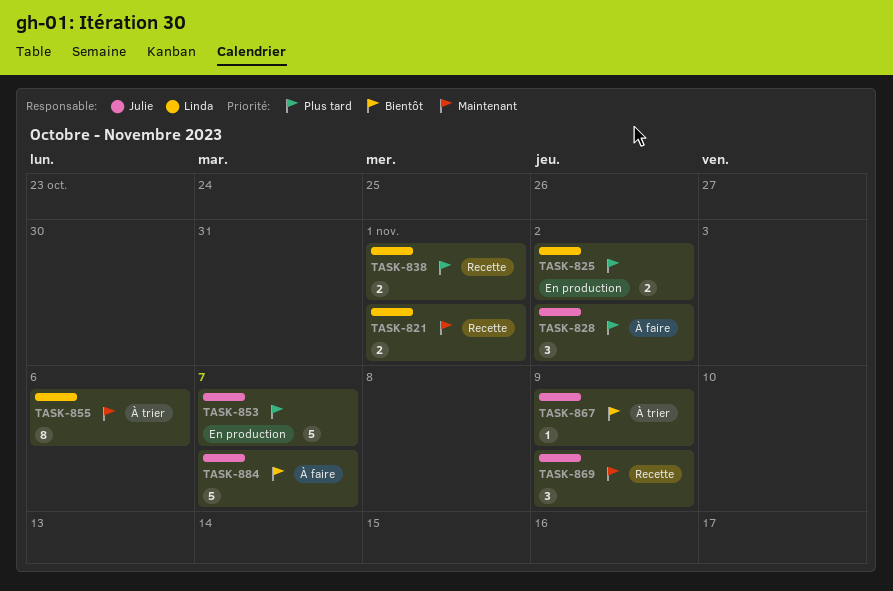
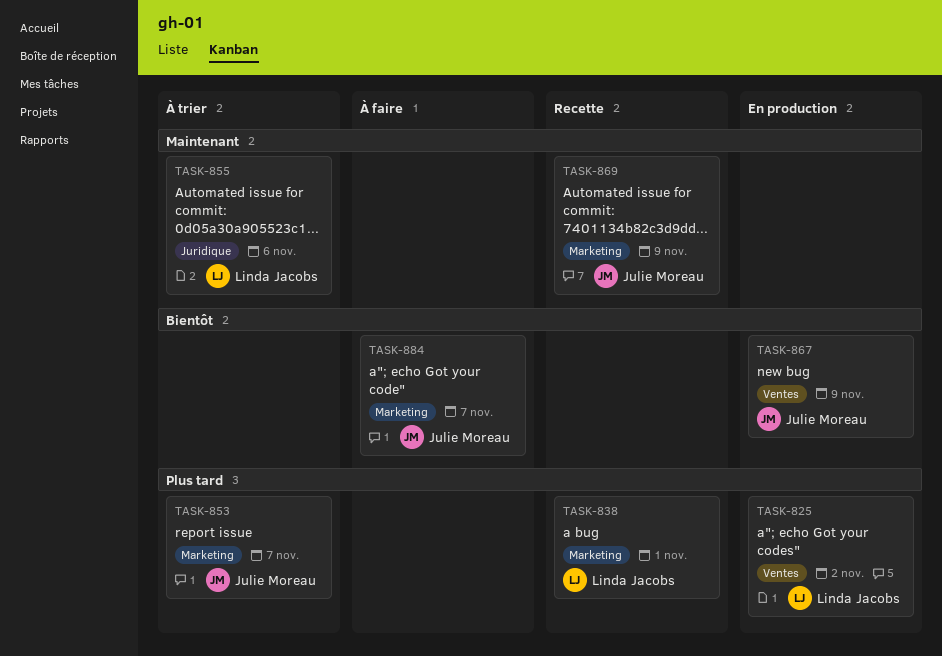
TASK-821: present -> none
TASK-828: present -> none
TASK-853, status: En production -> À trier
TASK-867, status: À trier -> En production

